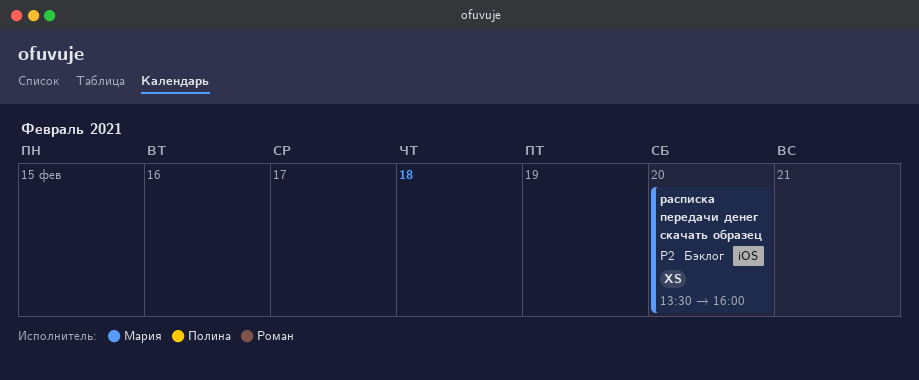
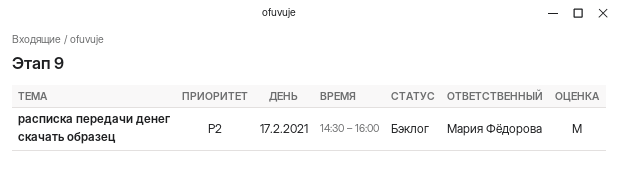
расписка передачи денег скачать образец, estimate: XS -> M
расписка передачи денег скачать образец, day: Feb 20 -> Feb 17
расписка передачи денег скачать образец, begins: 13:30 -> 14:30

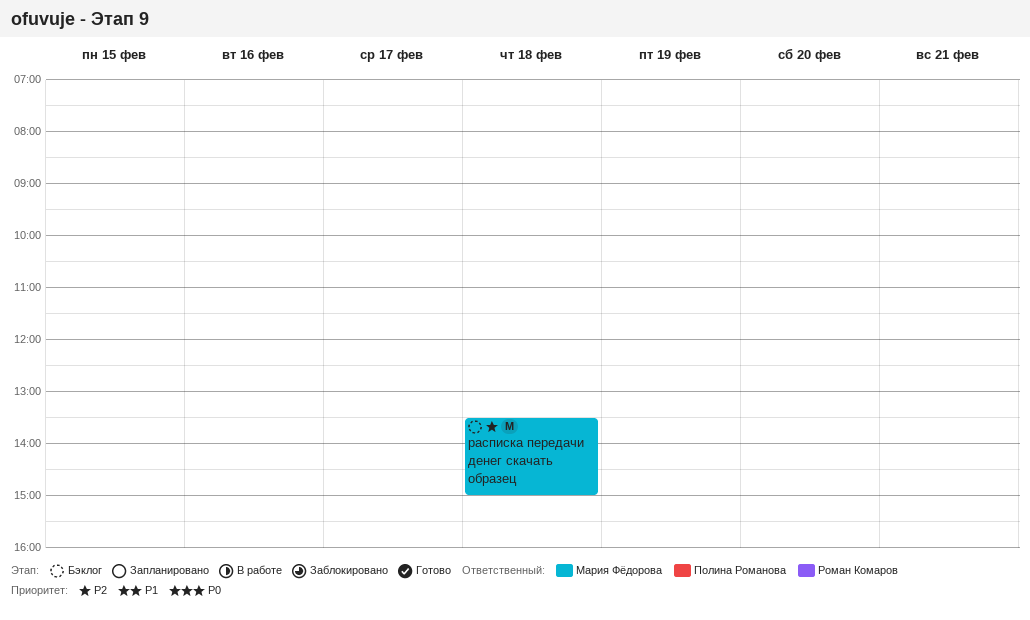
расписка передачи денег скачать образец, day: Feb 17 -> Feb 18
расписка передачи денег скачать образец, begins: 14:30 -> 13:30
расписка передачи денег скачать образец, ends: 16:00 -> 15:00

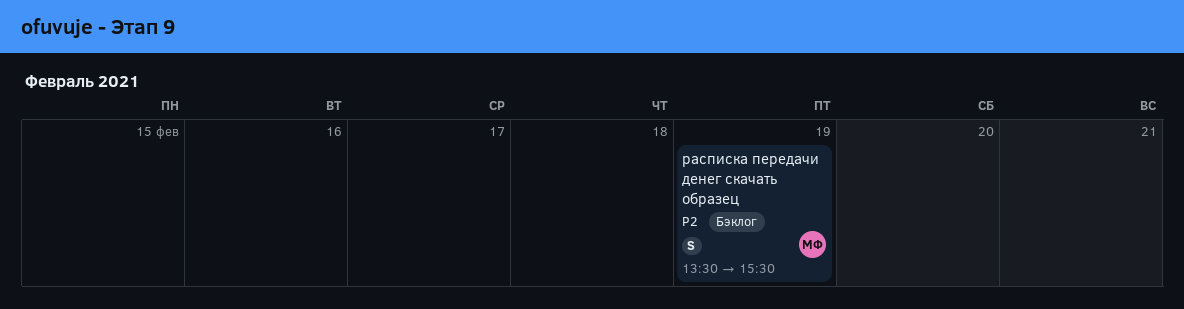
расписка передачи денег скачать образец, estimate: M -> S
расписка передачи денег скачать образец, day: Feb 18 -> Feb 19
расписка передачи денег скачать образец, ends: 15:00 -> 15:30

